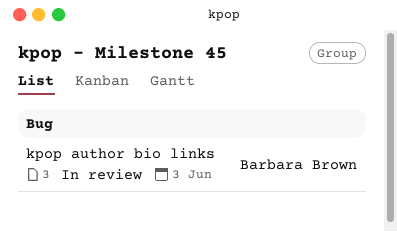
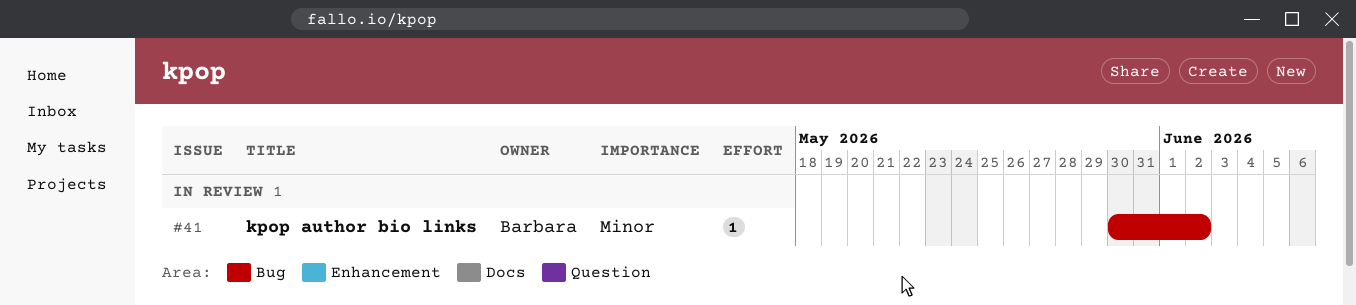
kpop author bio links, due: Jun 3 -> Jun 2

